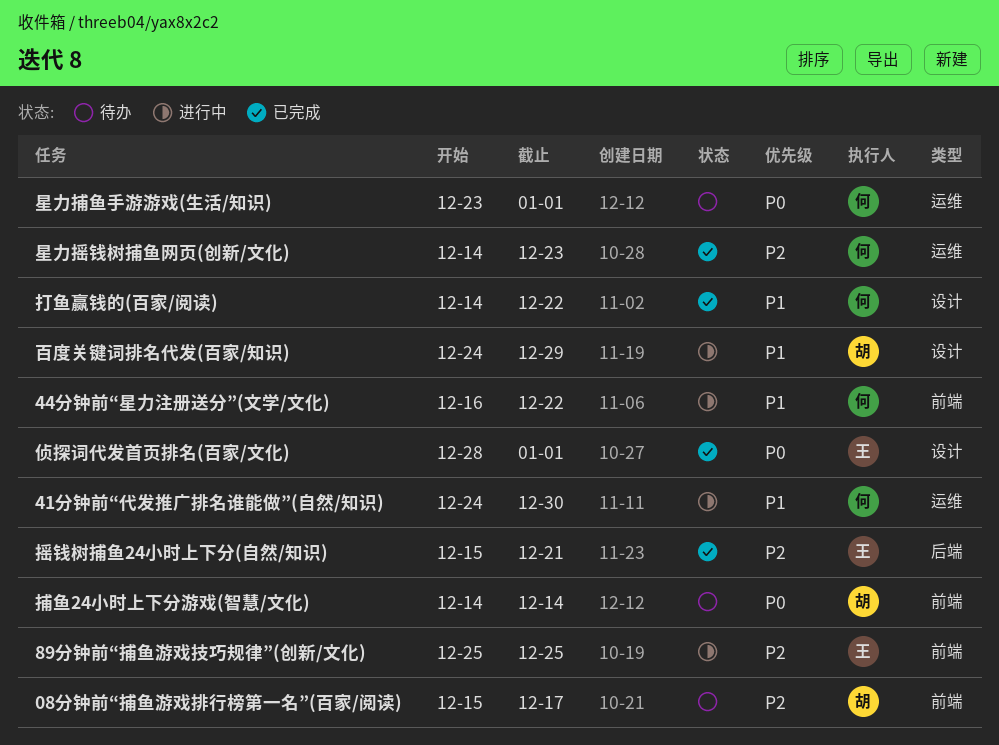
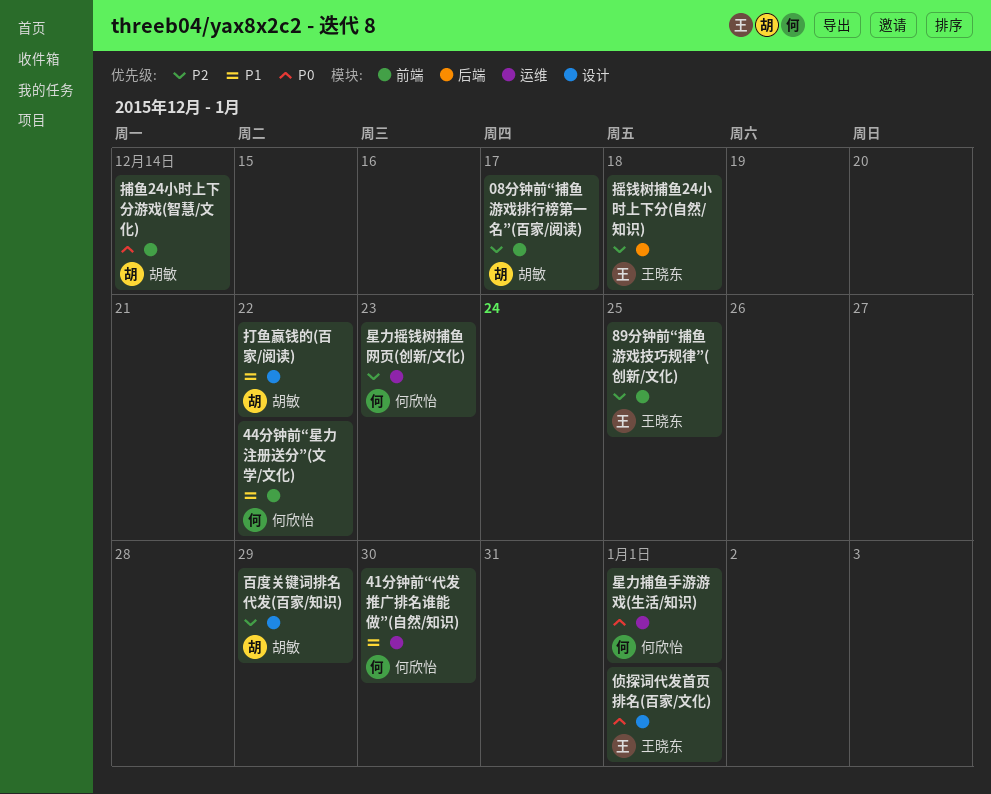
打鱼赢钱的(百家/阅读), owner: 何欣怡 -> 胡敏
摇钱树捕鱼24小时上下分(自然/知识), due: Dec 21 -> Dec 18
百度关键词排名代发(百家/知识), priority: P1 -> P2

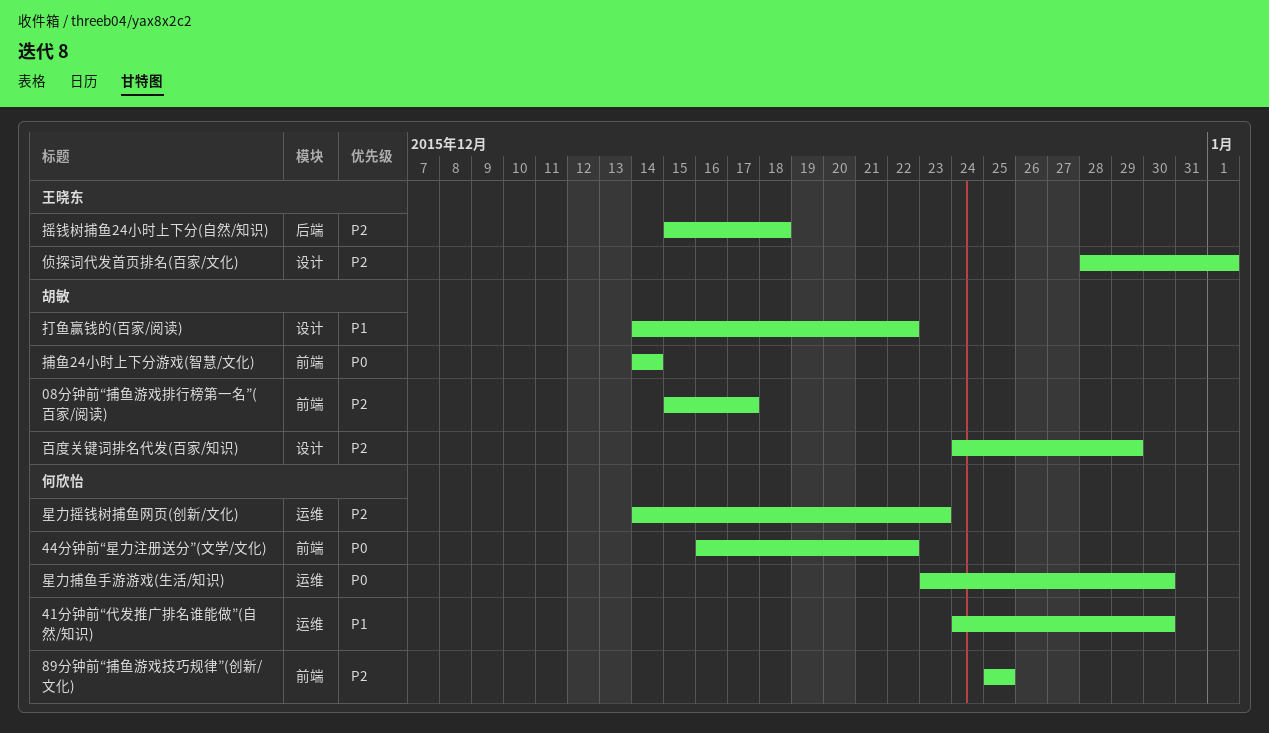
44分钟前“星力注册送分”(文学/文化), priority: P1 -> P0
89分钟前“捕鱼游戏技巧规律”(创新/文化), owner: 王晓东 -> 何欣怡
侦探词代发首页排名(百家/文化), priority: P0 -> P2
星力捕鱼手游游戏(生活/知识), due: Jan 1 -> Dec 30

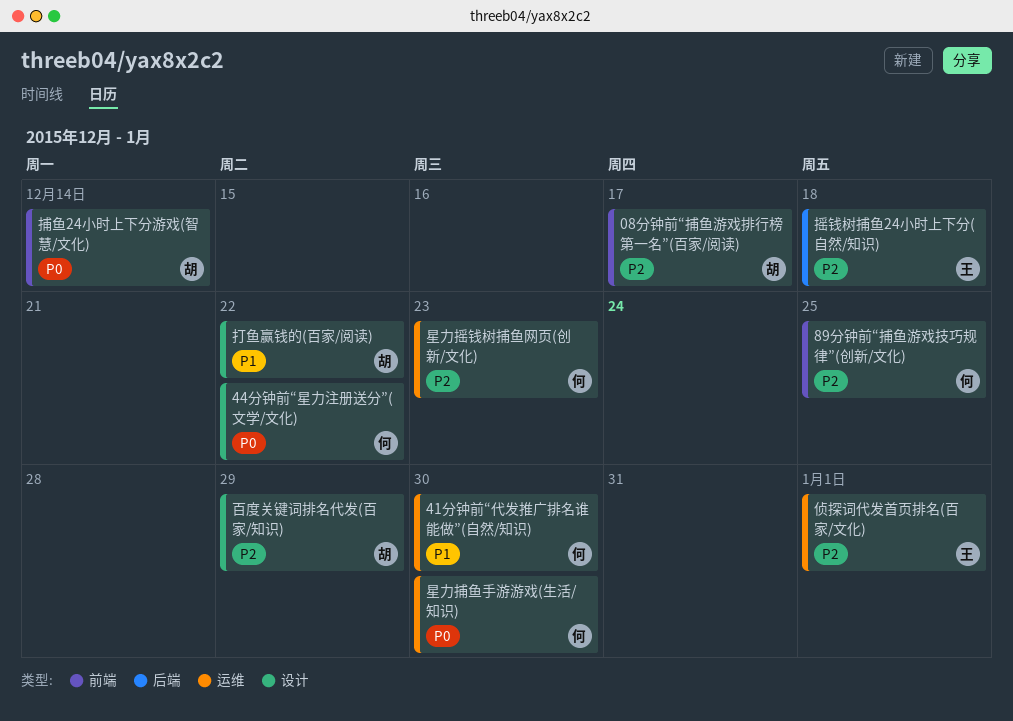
44分钟前“星力注册送分”(文学/文化), label: 前端 -> 设计
侦探词代发首页排名(百家/文化), label: 设计 -> 运维

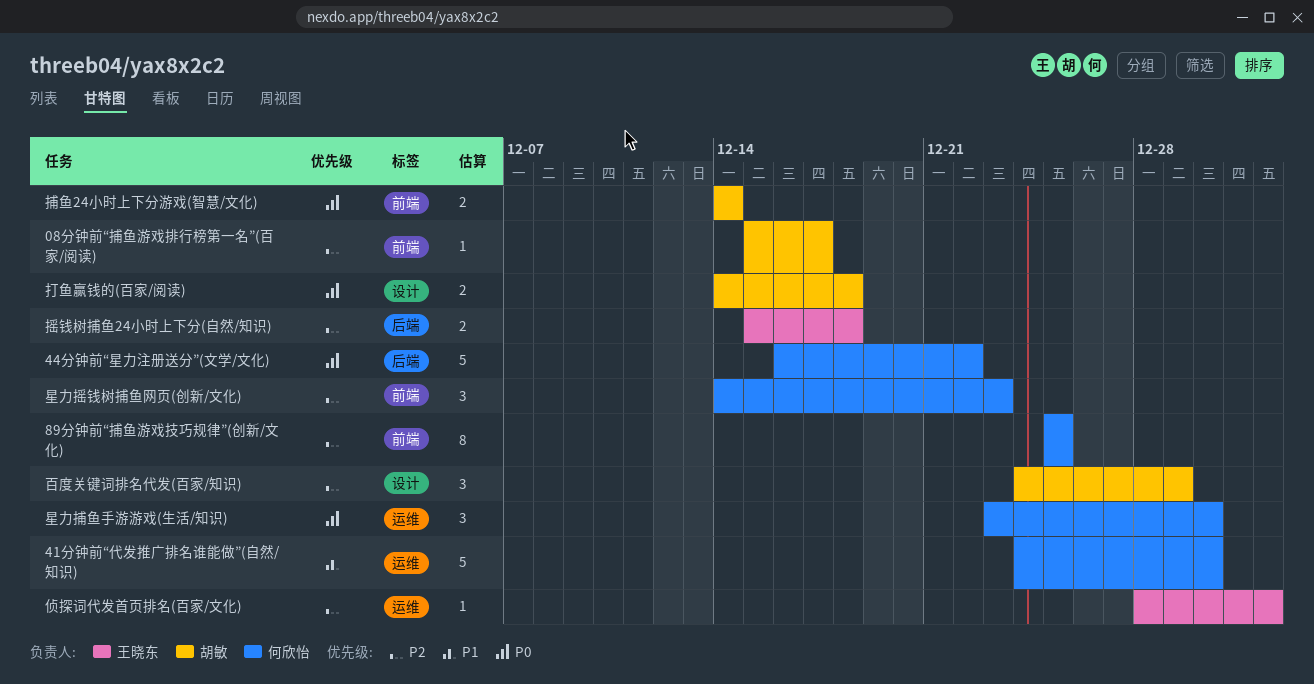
44分钟前“星力注册送分”(文学/文化), label: 设计 -> 后端
打鱼赢钱的(百家/阅读), priority: P1 -> P0
打鱼赢钱的(百家/阅读), due: Dec 22 -> Dec 18
星力摇钱树捕鱼网页(创新/文化), label: 运维 -> 前端

